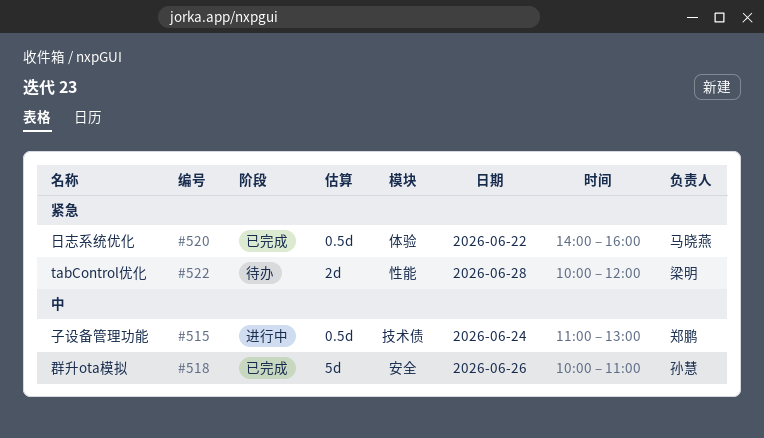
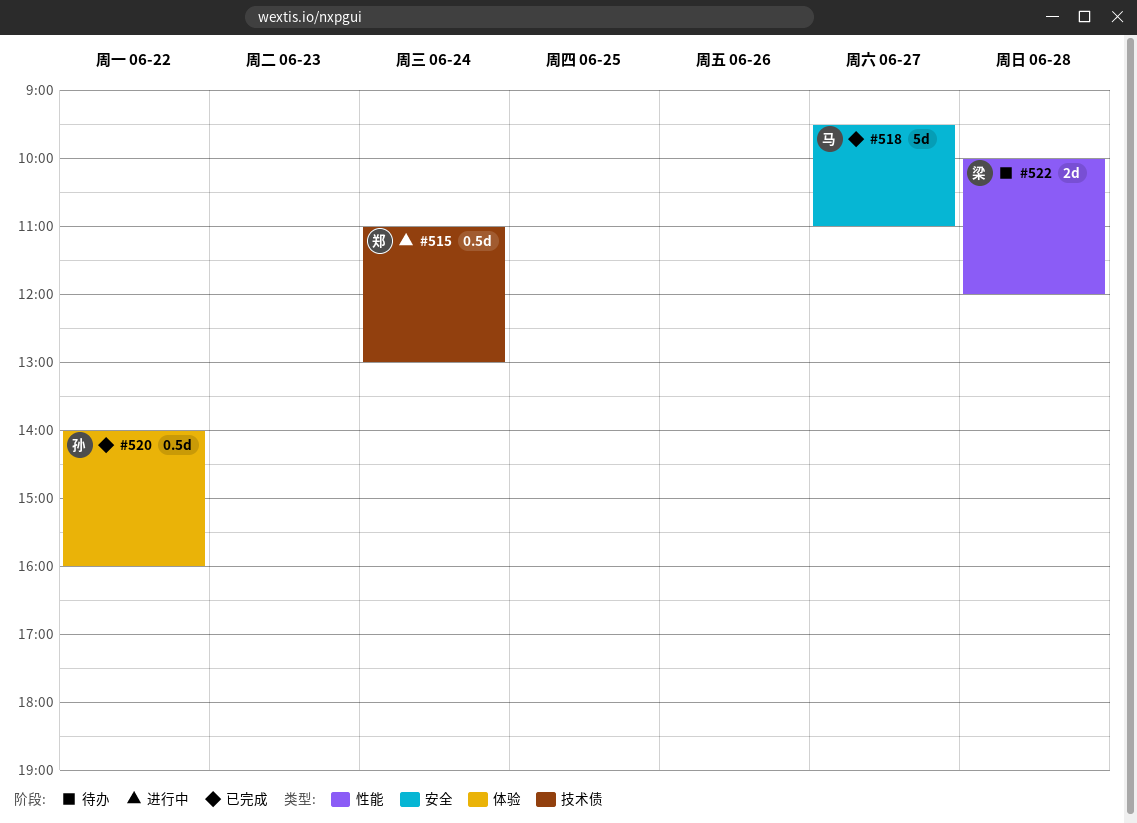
#518, owner: 孙慧 -> 马晓燕
#518, day: Jun 26 -> Jun 27
#518, begins: 10:00 -> 09:30
#520, owner: 马晓燕 -> 孙慧

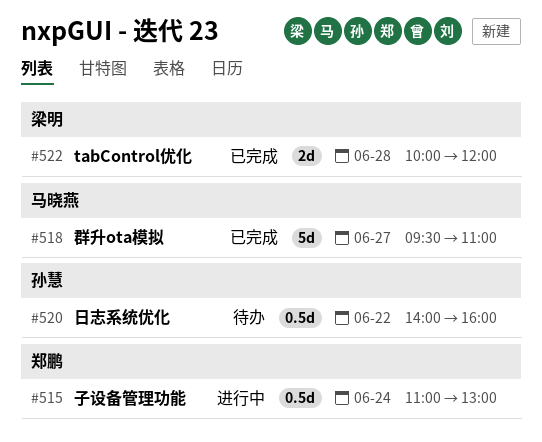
#520, status: 已完成 -> 待办
#522, status: 待办 -> 已完成

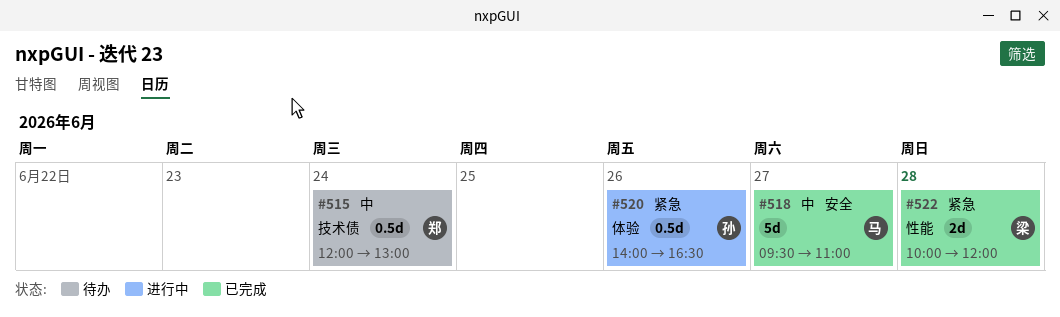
#515, status: 进行中 -> 待办
#515, begins: 11:00 -> 12:00
#520, status: 待办 -> 进行中
#520, day: Jun 22 -> Jun 26
#520, ends: 16:00 -> 16:30

